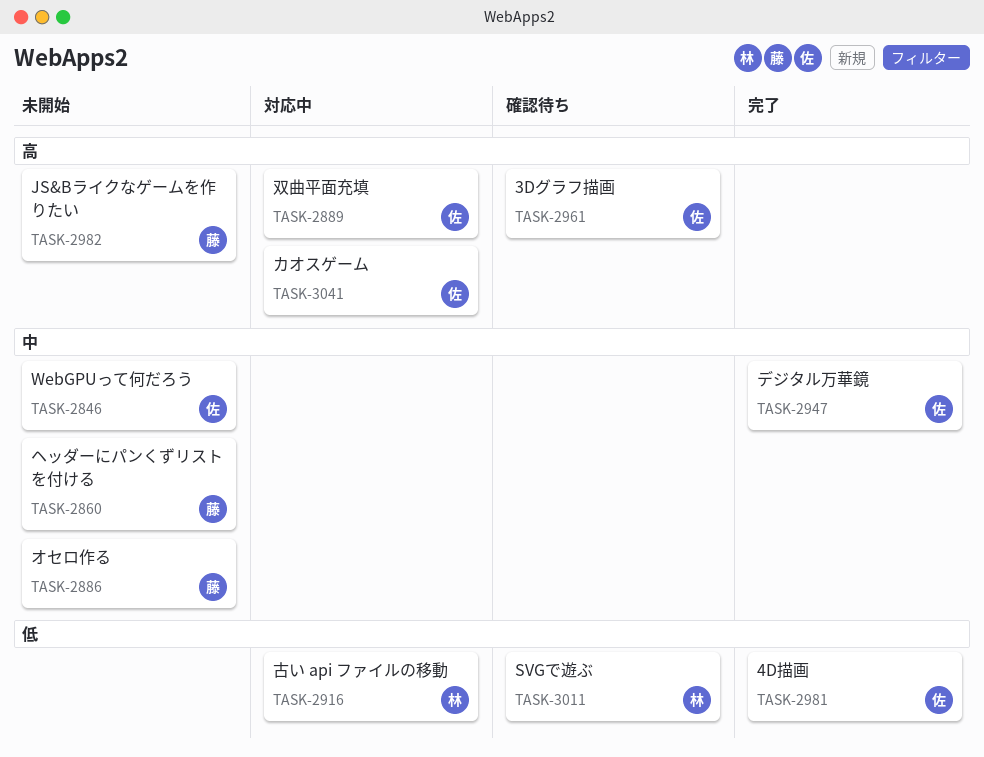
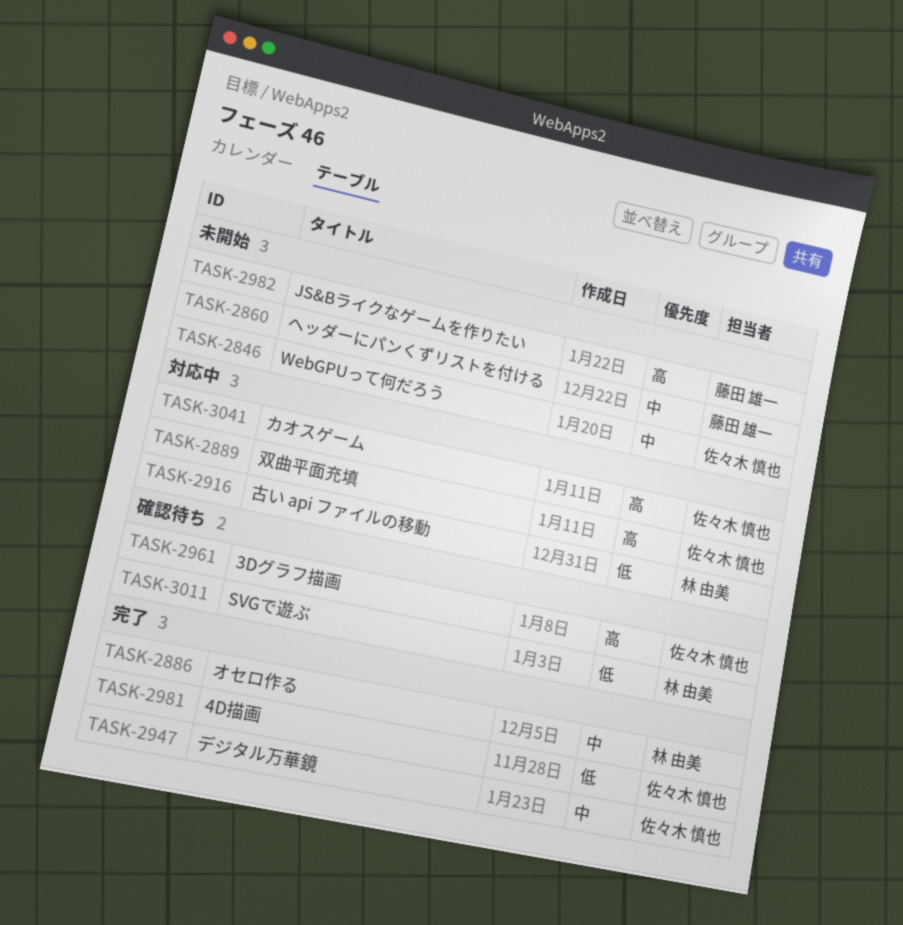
TASK-2886, status: 未開始 -> 完了
TASK-2886, owner: 藤田 雄一 -> 林 由美

